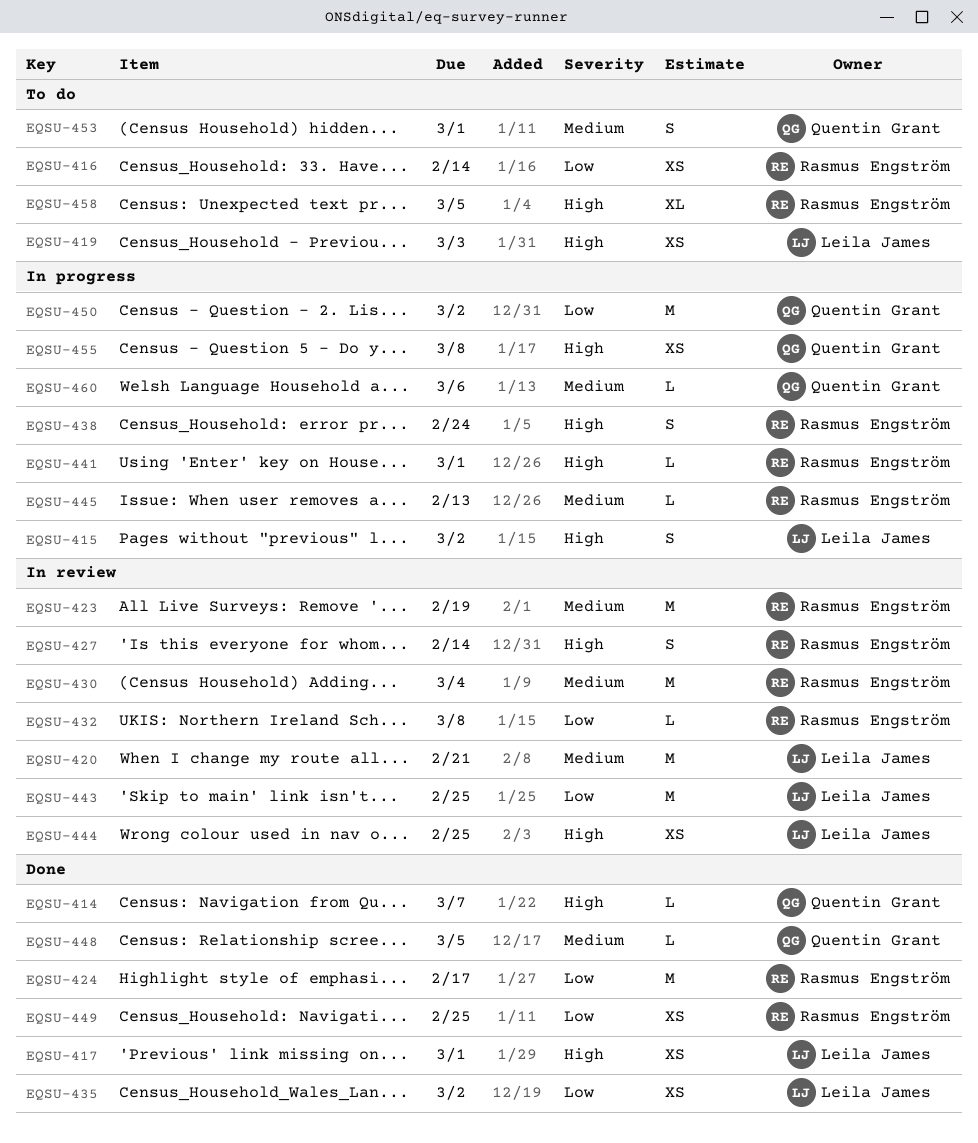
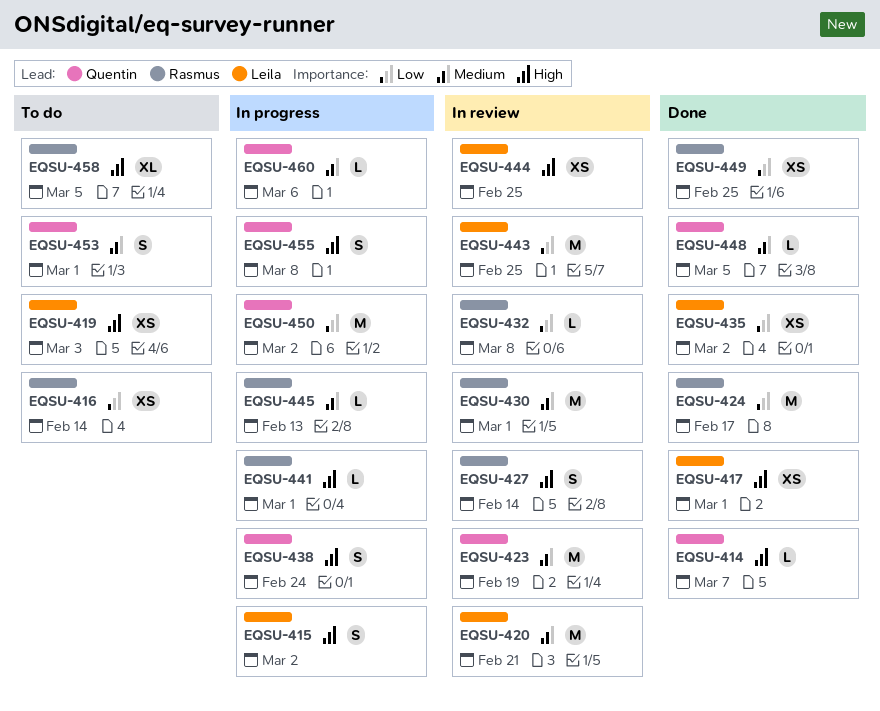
EQSU-423, owner: Rasmus Engström -> Quentin Grant
EQSU-430, due: Mar 4 -> Mar 1
EQSU-438, owner: Rasmus Engström -> Quentin Grant
EQSU-455, estimate: XS -> S

